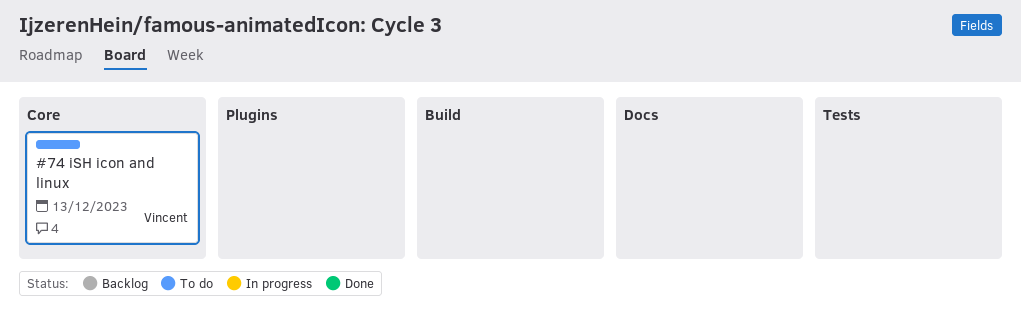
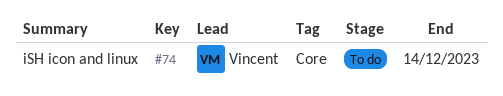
#74, due: Dec 13 -> Dec 14

